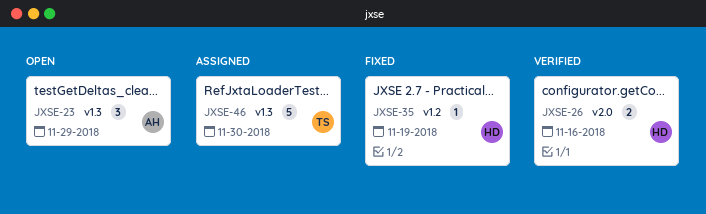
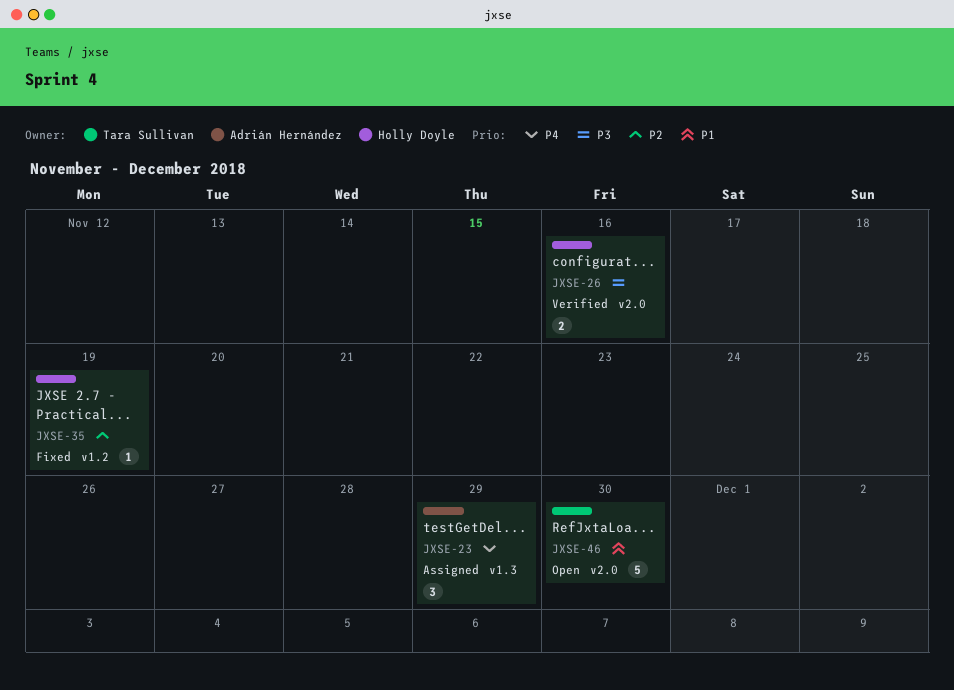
JXSE-23, status: Open -> Assigned
JXSE-46, status: Assigned -> Open
JXSE-46, label: v1.3 -> v2.0

